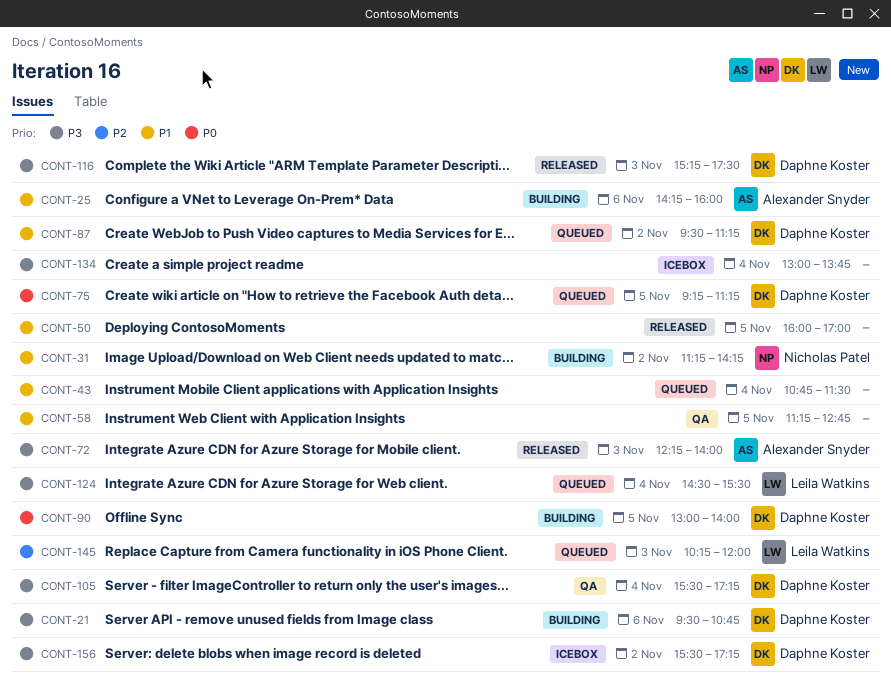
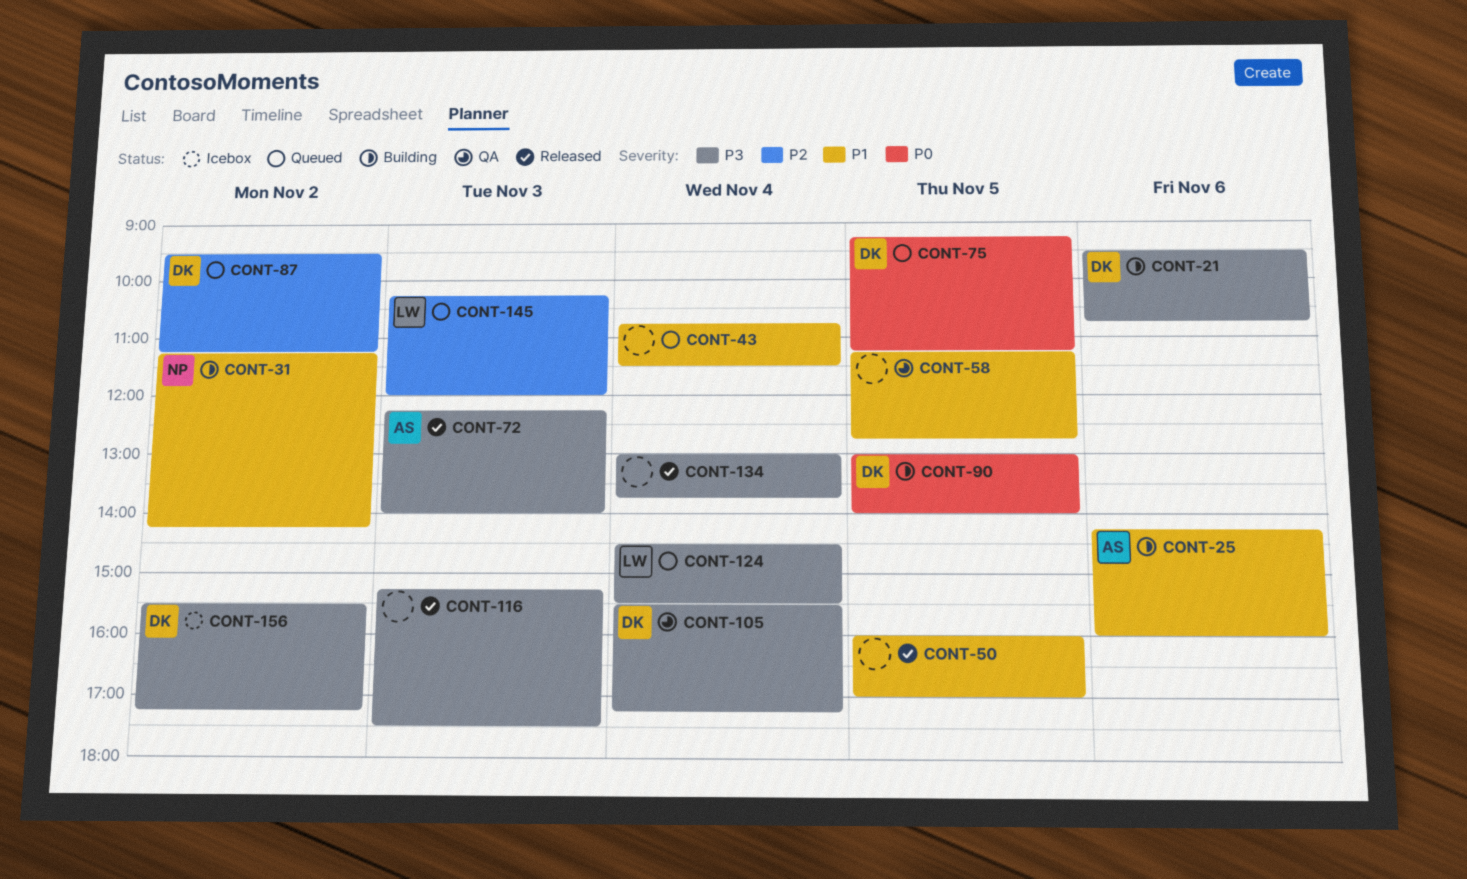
CONT-87, priority: P1 -> P2
CONT-116, owner: Daphne Koster -> none
CONT-134, status: Icebox -> Released

